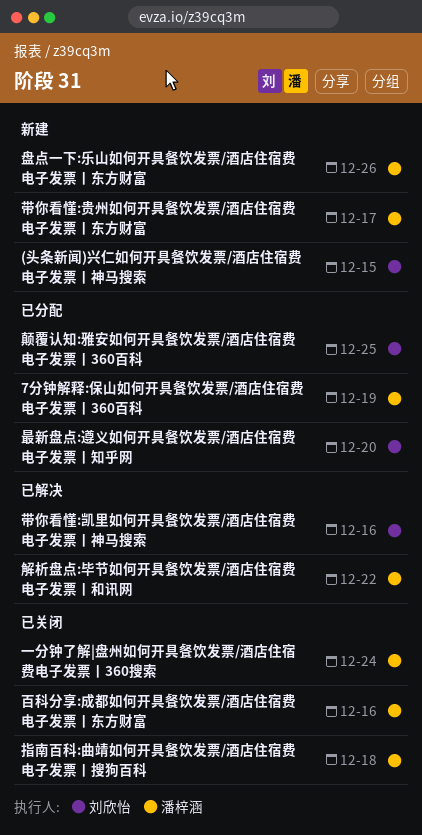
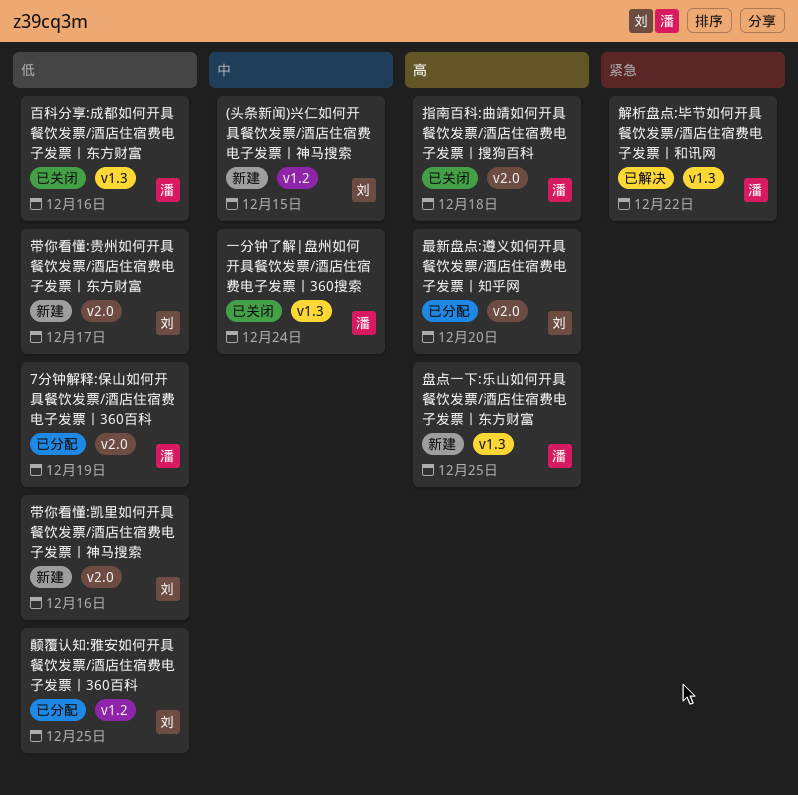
带你看懂:凯里如何开具餐饮发票/酒店住宿费电子发票丨神马搜索, status: 已解决 -> 新建
带你看懂:贵州如何开具餐饮发票/酒店住宿费电子发票丨东方财富, owner: 潘梓涵 -> 刘欣怡
盘点一下:乐山如何开具餐饮发票/酒店住宿费电子发票丨东方财富, due: Dec 26 -> Dec 25

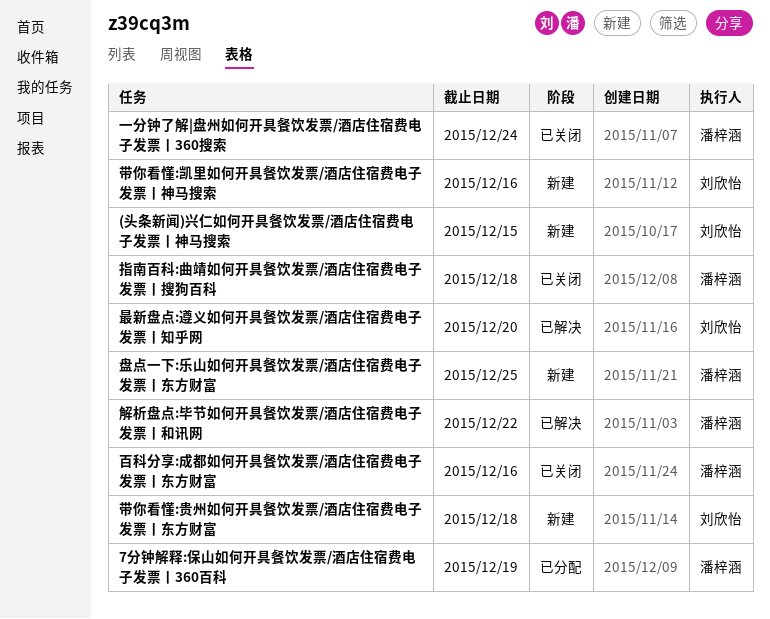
带你看懂:贵州如何开具餐饮发票/酒店住宿费电子发票丨东方财富, due: Dec 17 -> Dec 18
最新盘点:遵义如何开具餐饮发票/酒店住宿费电子发票丨知乎网, status: 已分配 -> 已解决
颠覆认知:雅安如何开具餐饮发票/酒店住宿费电子发票丨360百科: present -> none

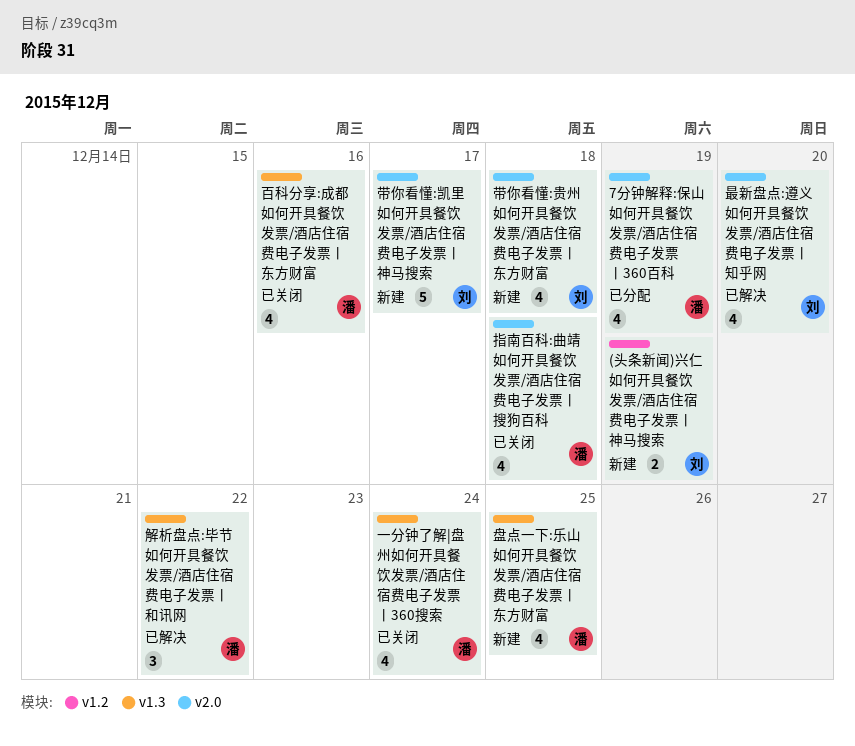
(头条新闻)兴仁如何开具餐饮发票/酒店住宿费电子发票丨神马搜索, due: Dec 15 -> Dec 19
带你看懂:凯里如何开具餐饮发票/酒店住宿费电子发票丨神马搜索, due: Dec 16 -> Dec 17

